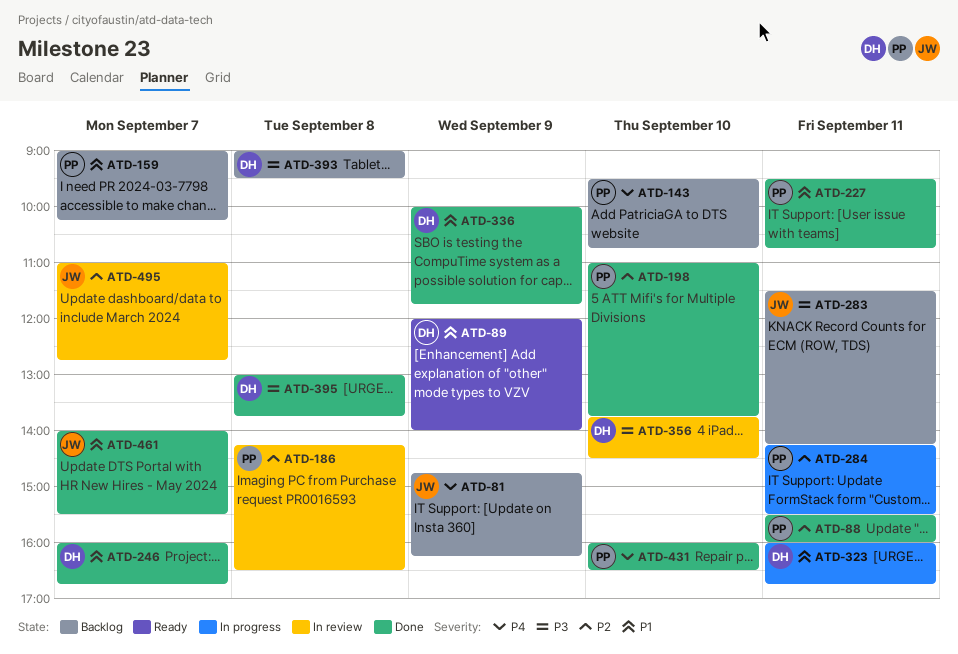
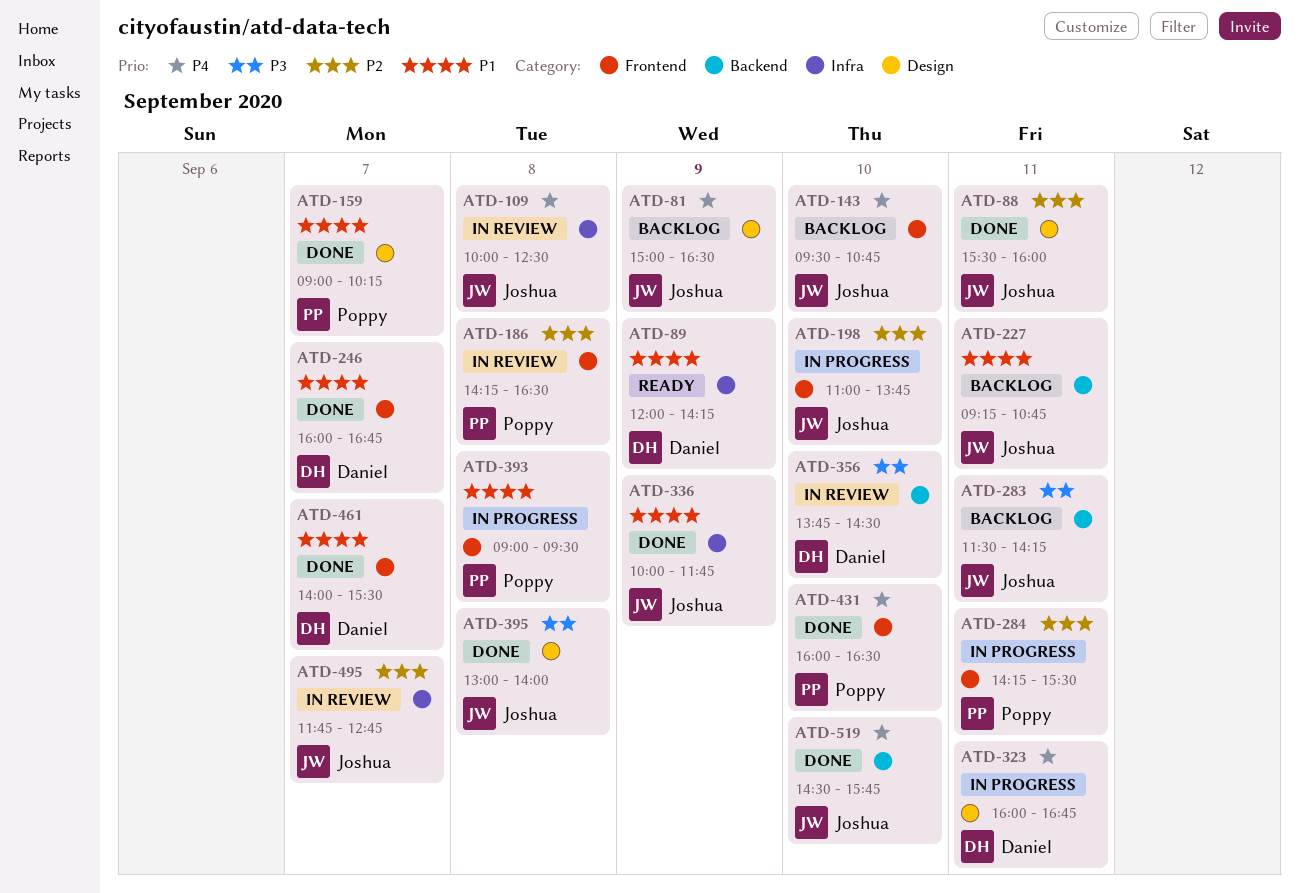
ATD-81, begins: 14:45 -> 15:00
ATD-81, ends: 16:15 -> 16:30
ATD-88, owner: Poppy -> Joshua
ATD-89, ends: 14:00 -> 14:15
ATD-109: none -> present
ATD-143, owner: Poppy -> Joshua
ATD-159, status: Backlog -> Done
ATD-198, status: Done -> In progress
ATD-198, owner: Poppy -> Joshua
ATD-227, status: Done -> Backlog
ATD-227, owner: Poppy -> Joshua
ATD-227, begins: 09:30 -> 09:15
ATD-323, priority: P1 -> P4
ATD-336, owner: Daniel -> Joshua
ATD-393, status: Backlog -> In progress
ATD-393, owner: Daniel -> Poppy
ATD-393, priority: P3 -> P1
ATD-395, owner: Daniel -> Joshua
ATD-395, ends: 13:45 -> 14:00
ATD-461, owner: Joshua -> Daniel
ATD-495, begins: 11:00 -> 11:45
ATD-519: none -> present

